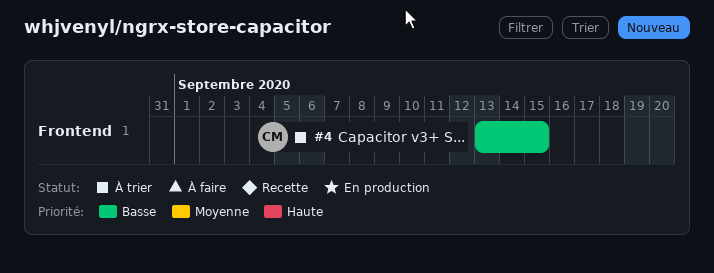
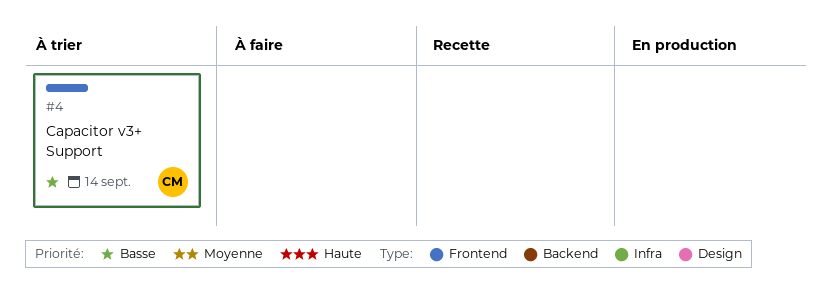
#4, due: Sep 15 -> Sep 14

